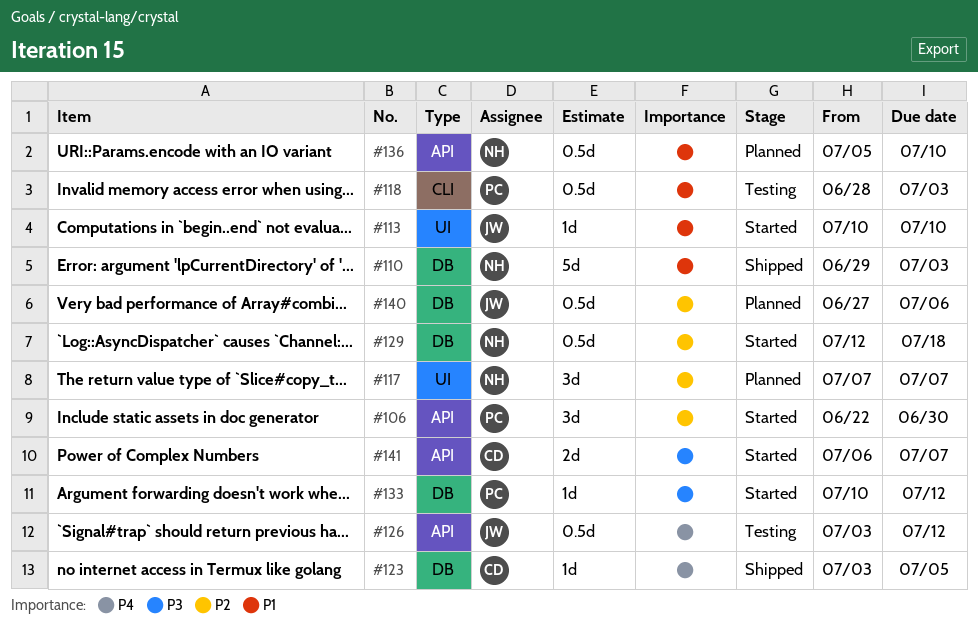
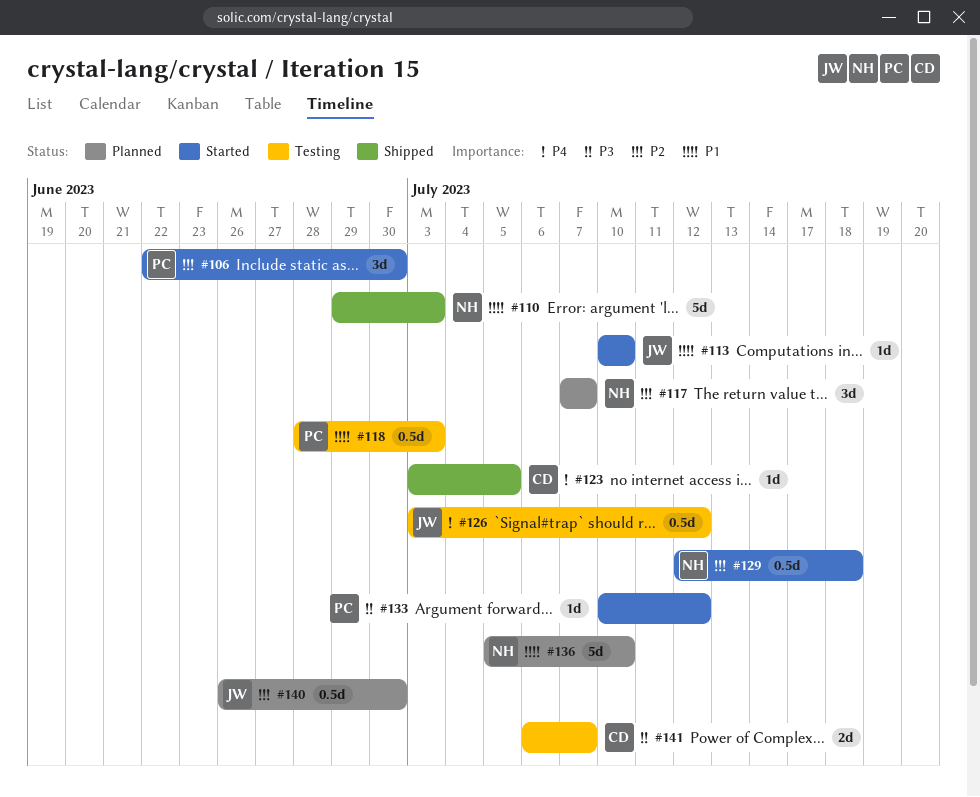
#136, estimate: 0.5d -> 5d
#140, start: Jun 27 -> Jun 26
#140, due: Jul 6 -> Jun 30
#141, status: Started -> Testing

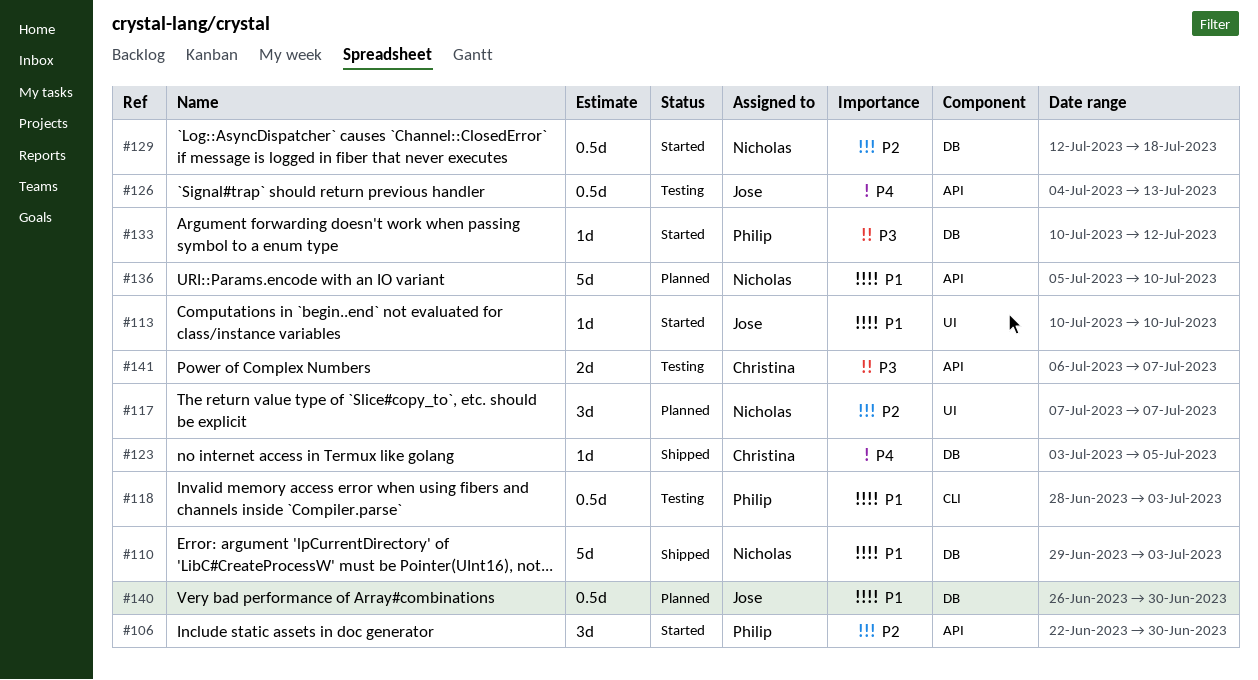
#126, start: Jul 3 -> Jul 4
#126, due: Jul 12 -> Jul 13
#140, priority: P2 -> P1

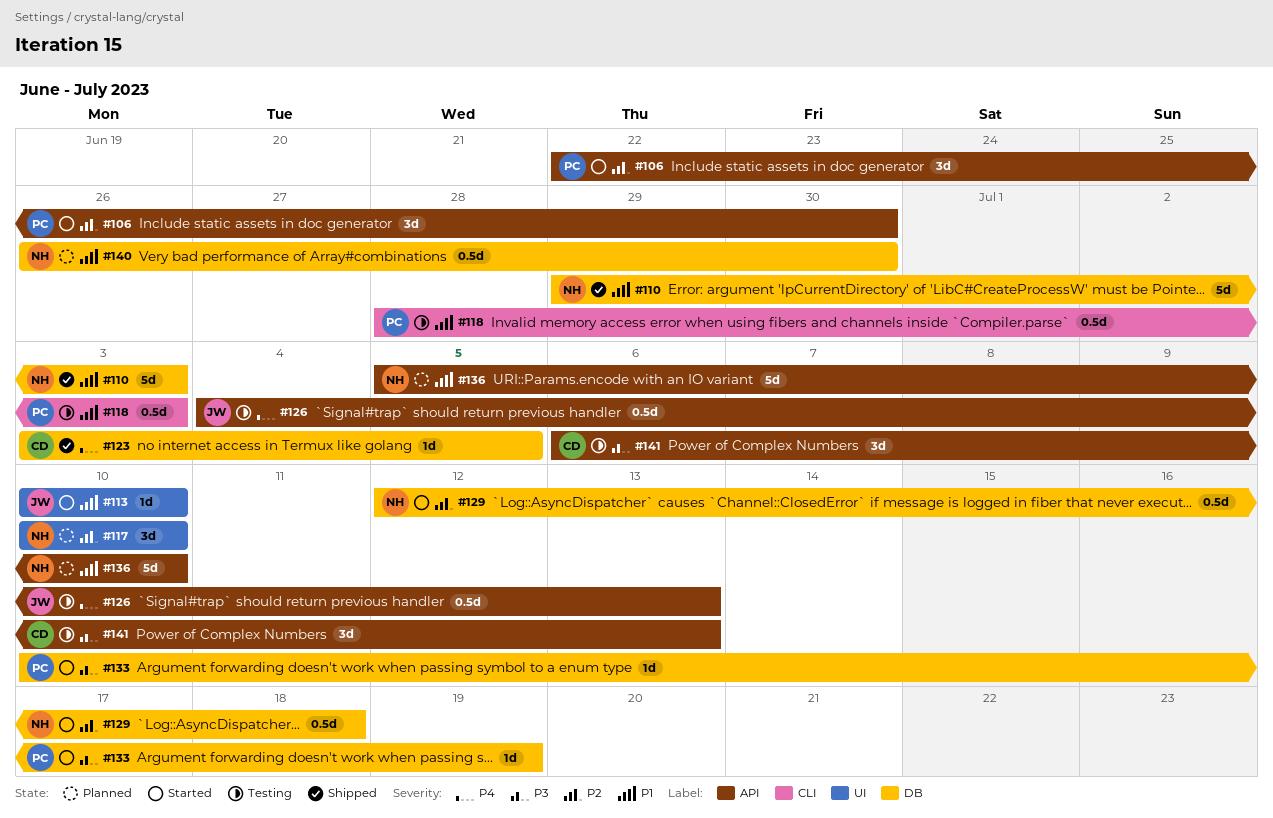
#117, start: Jul 7 -> Jul 10
#117, due: Jul 7 -> Jul 10
#133, due: Jul 12 -> Jul 19
#140, owner: Jose -> Nicholas
#141, estimate: 2d -> 3d
#141, due: Jul 7 -> Jul 13

